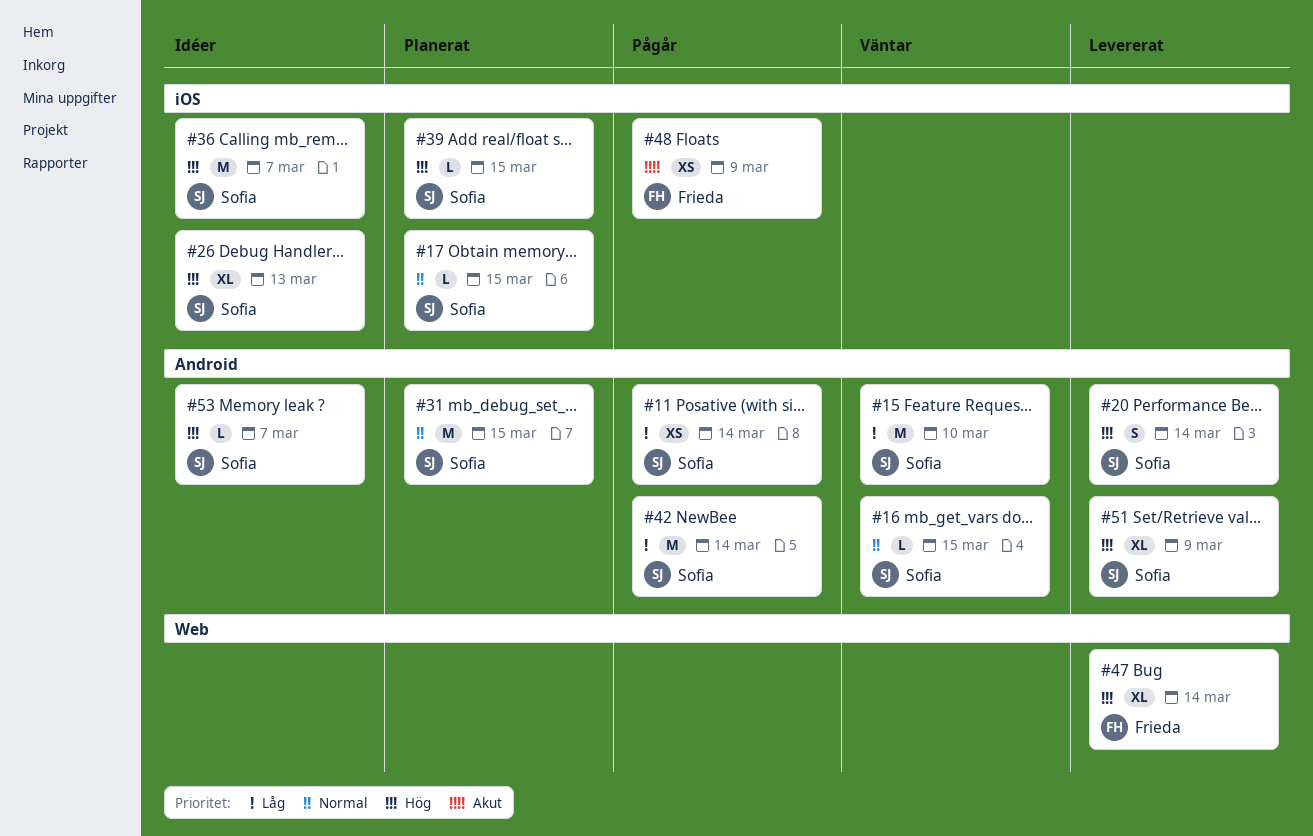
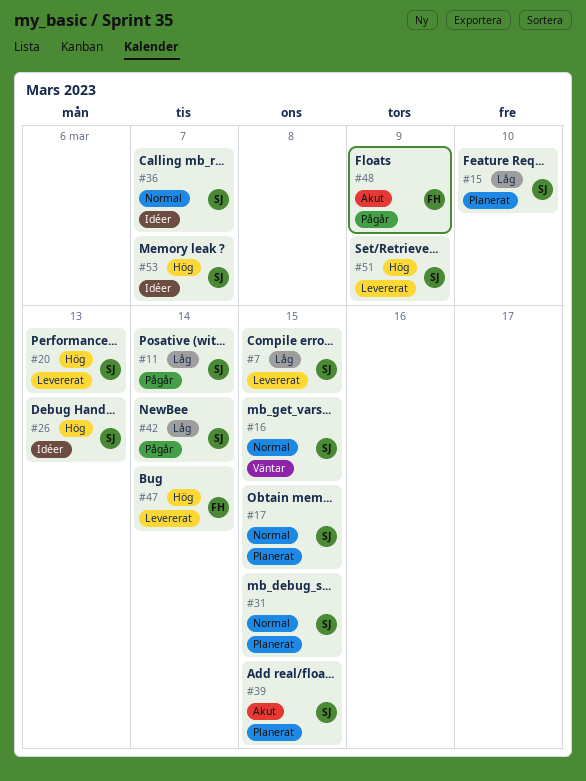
#7: none -> present
#15, status: Väntar -> Planerat
#20, due: Mar 14 -> Mar 13
#36, priority: Hög -> Normal
#39, priority: Hög -> Akut

